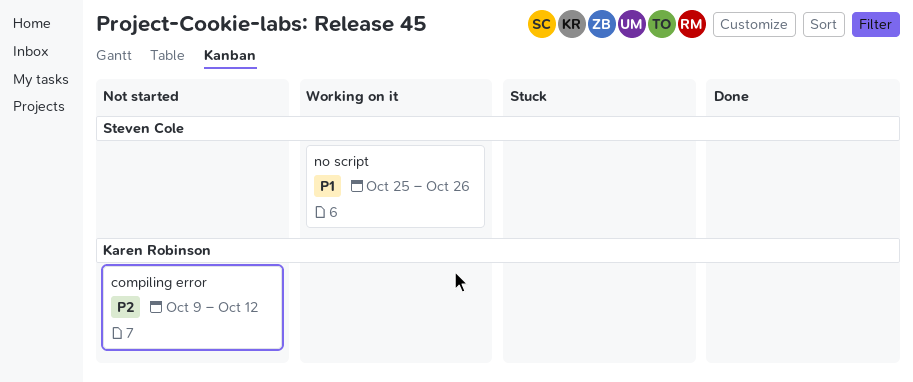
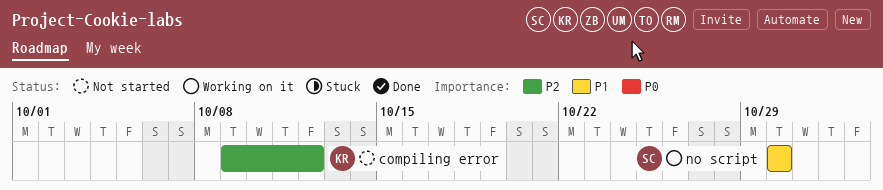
no script, start: Oct 25 -> Oct 30
no script, due: Oct 26 -> Oct 30

